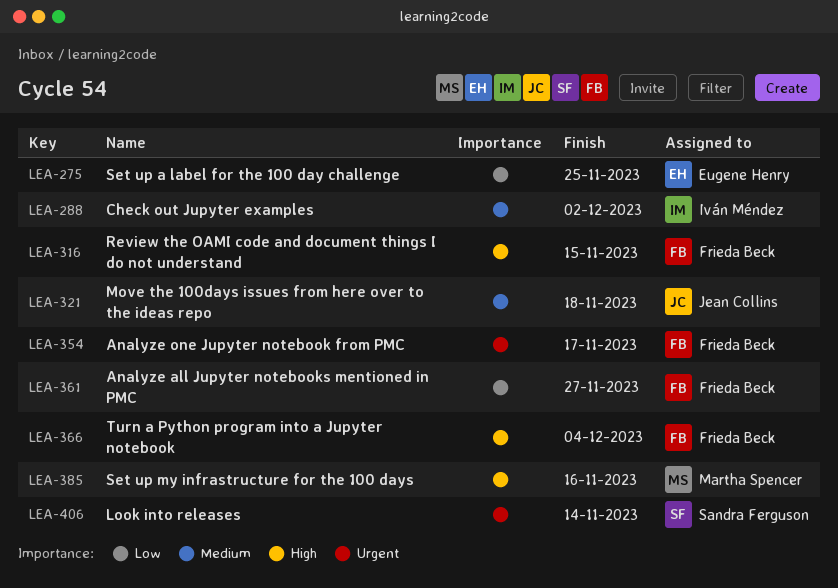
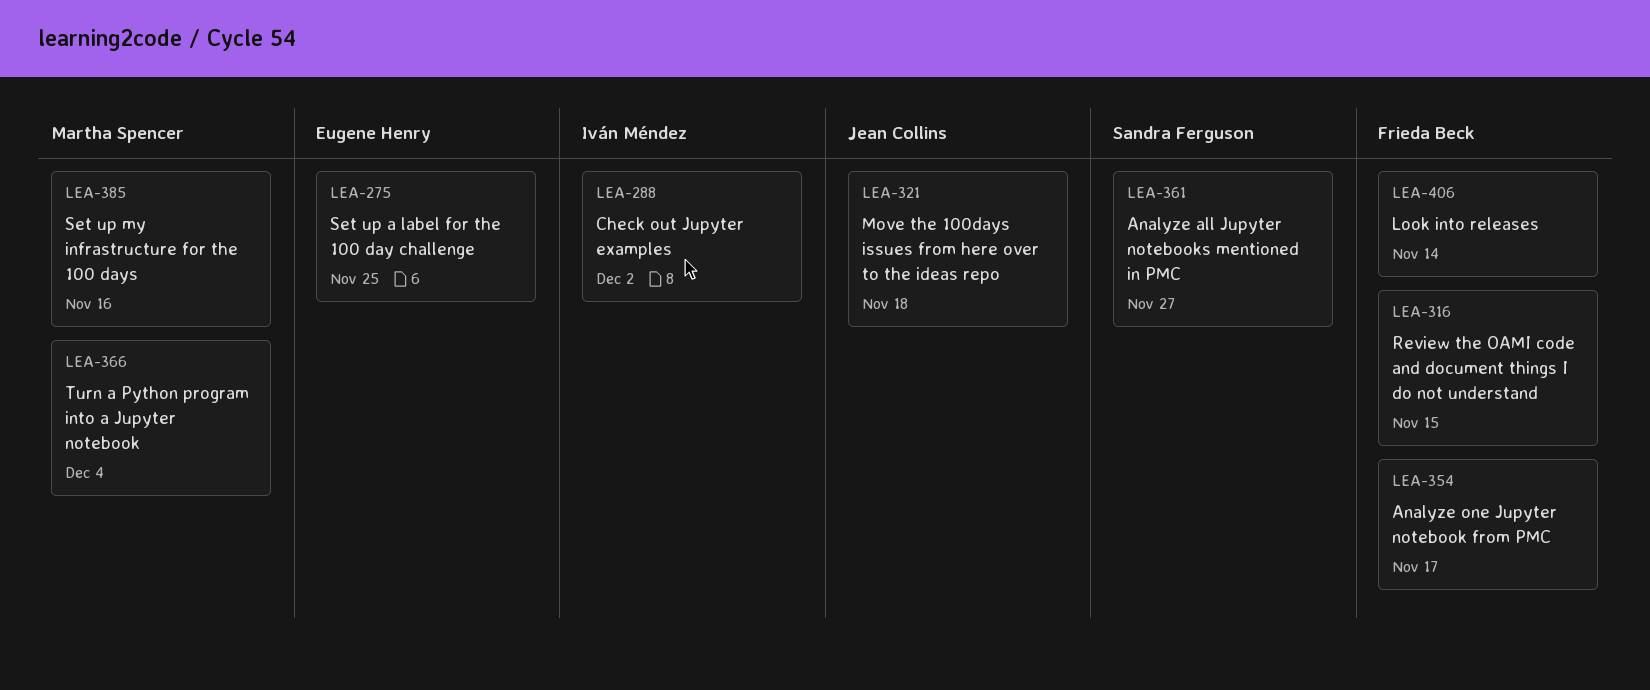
LEA-361, owner: Frieda Beck -> Sandra Ferguson
LEA-366, owner: Frieda Beck -> Martha Spencer
LEA-406, owner: Sandra Ferguson -> Frieda Beck

